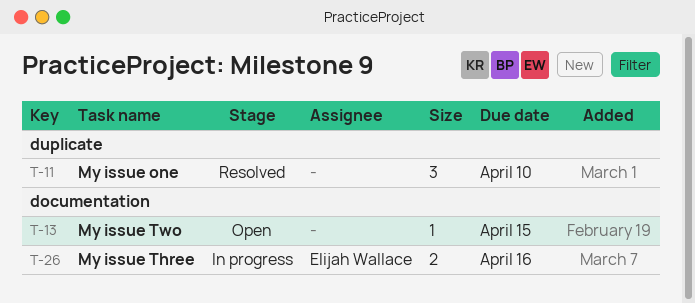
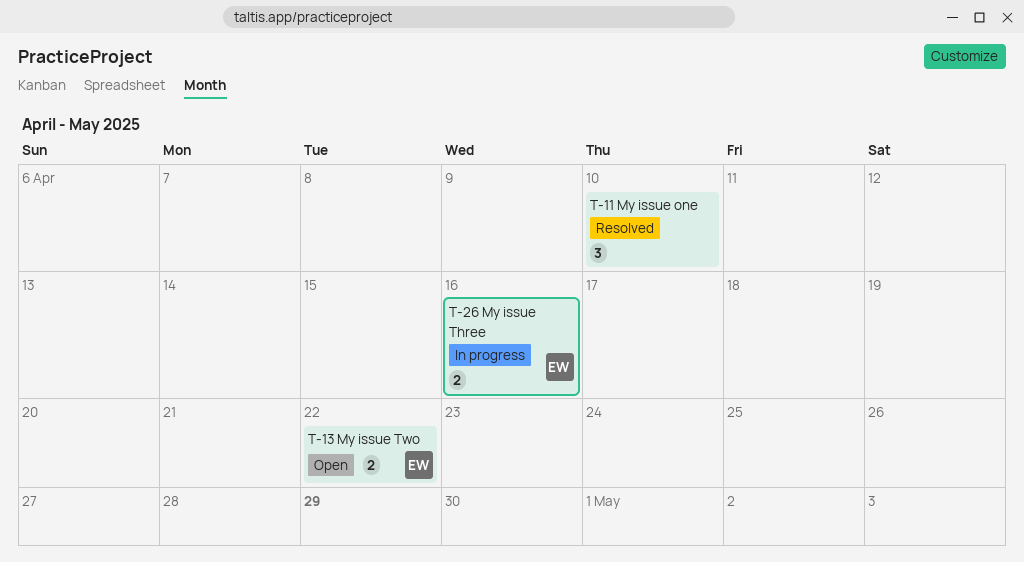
T-13, owner: none -> Elijah Wallace
T-13, estimate: 1 -> 2
T-13, due: Apr 15 -> Apr 22

